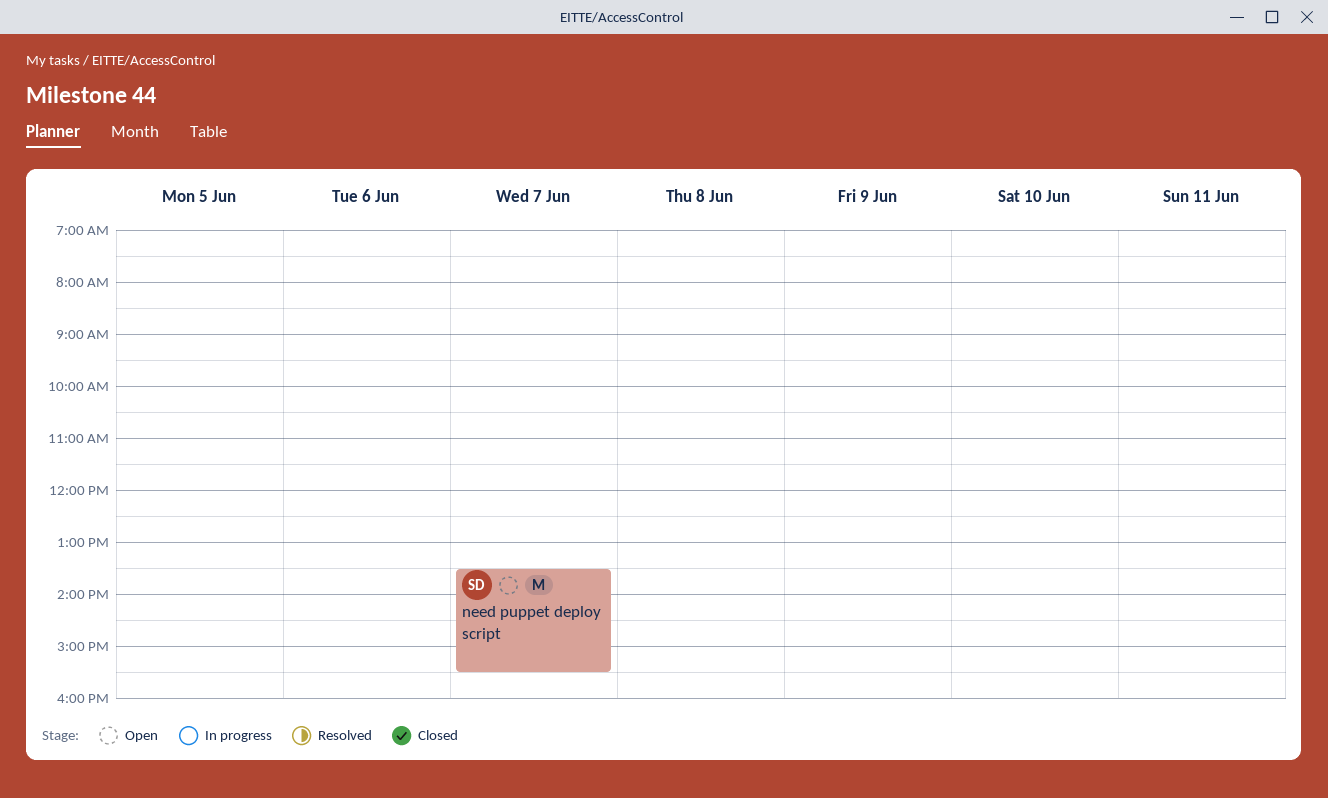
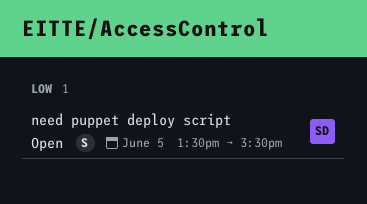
need puppet deploy script, estimate: M -> S
need puppet deploy script, day: Jun 7 -> Jun 5

